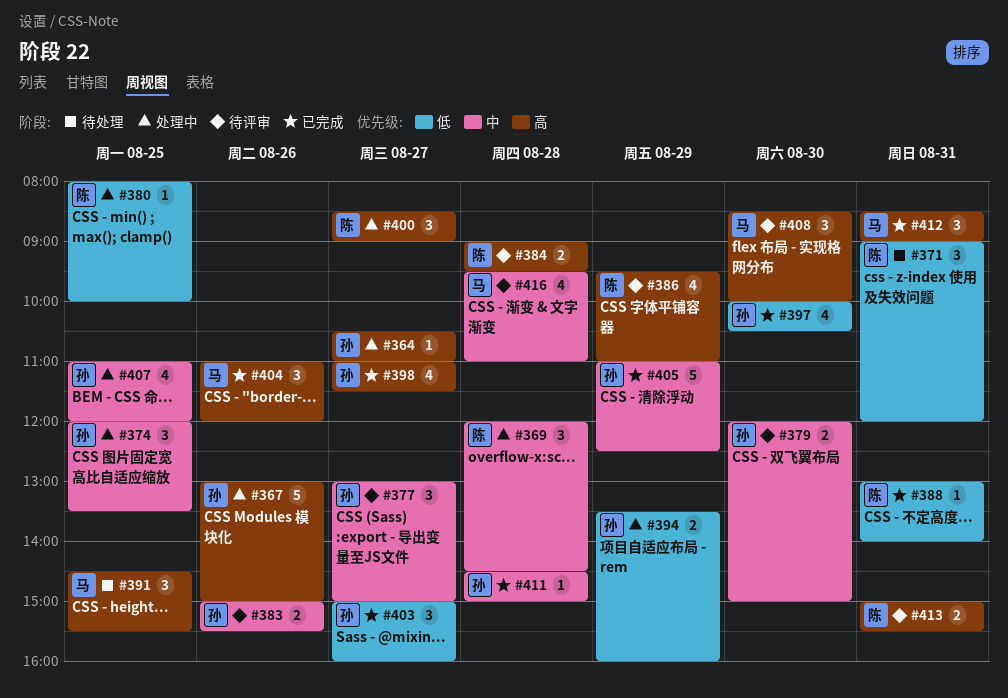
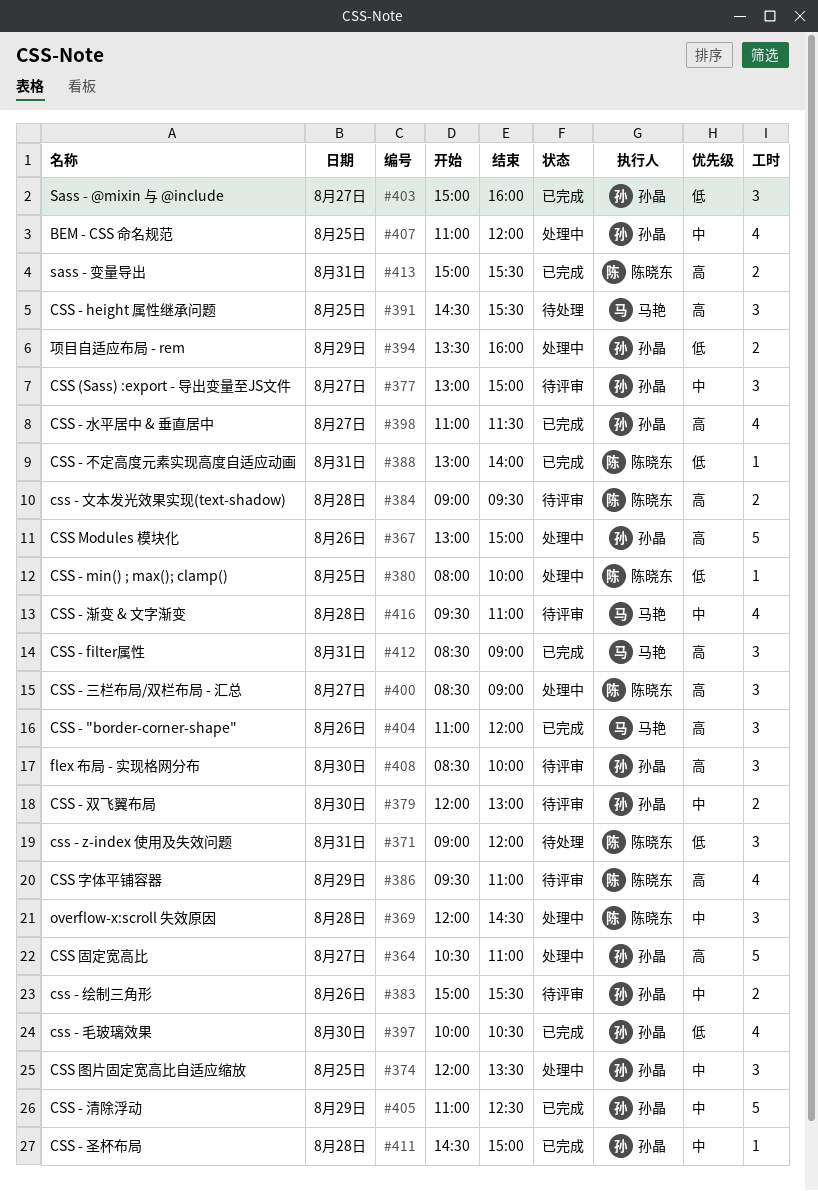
#364, estimate: 1 -> 5
#379, ends: 15:00 -> 13:00
#408, owner: 马艳 -> 孙晶
#413, status: 待评审 -> 已完成

